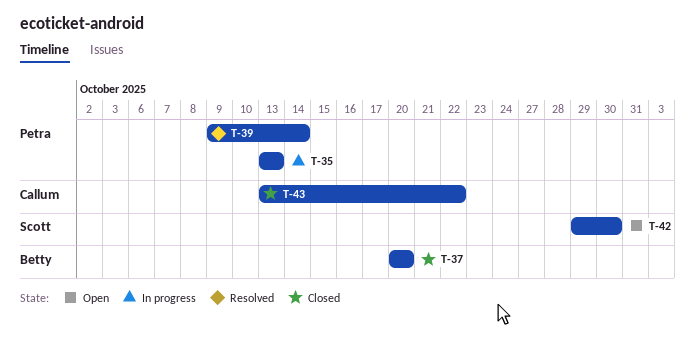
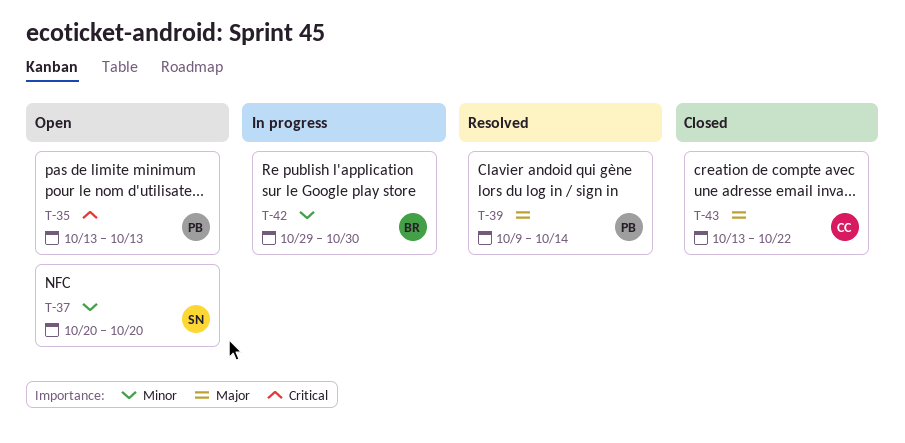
T-35, status: In progress -> Open
T-37, status: Closed -> Open
T-37, owner: Betty -> Scott
T-42, status: Open -> In progress
T-42, owner: Scott -> Betty

